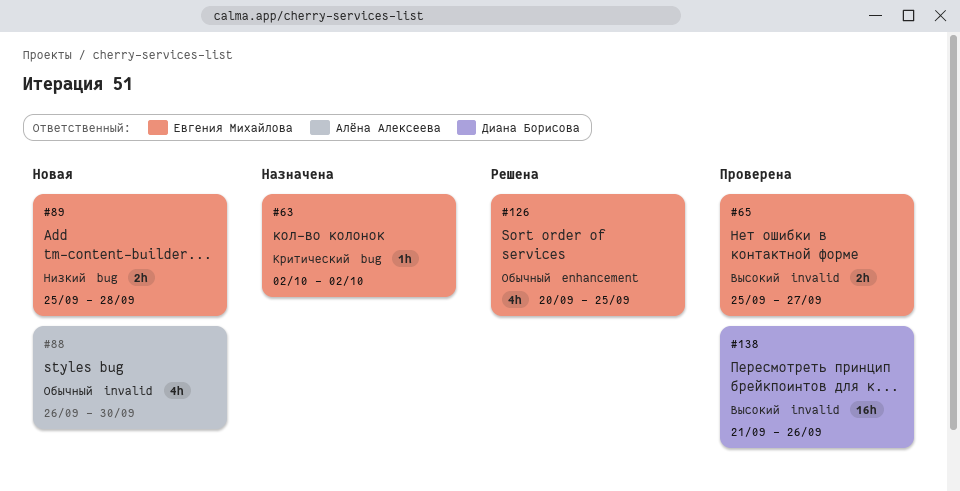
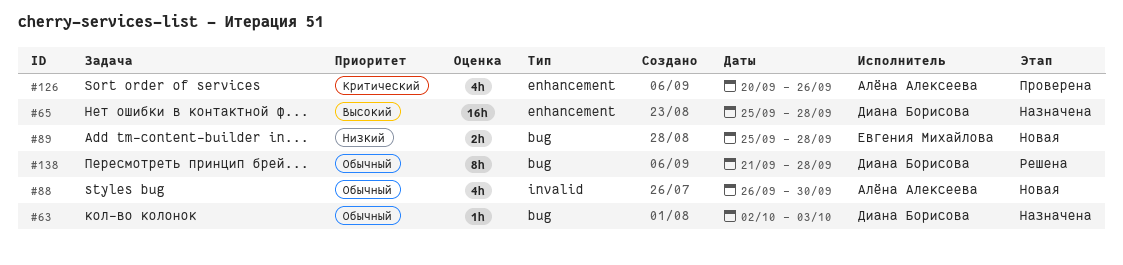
#63, owner: Евгения Михайлова -> Диана Борисова
#63, priority: Критический -> Обычный
#63, due: Oct 2 -> Oct 3
#65, status: Проверена -> Назначена
#65, owner: Евгения Михайлова -> Диана Борисова
#65, label: invalid -> enhancement
#65, estimate: 2h -> 16h
#65, due: Sep 27 -> Sep 28
#126, status: Решена -> Проверена
#126, owner: Евгения Михайлова -> Алёна Алексеева
#126, priority: Обычный -> Критический
#126, due: Sep 25 -> Sep 26
#138, status: Проверена -> Решена
#138, priority: Высокий -> Обычный
#138, label: invalid -> bug
#138, estimate: 16h -> 8h
#138, due: Sep 26 -> Sep 28

